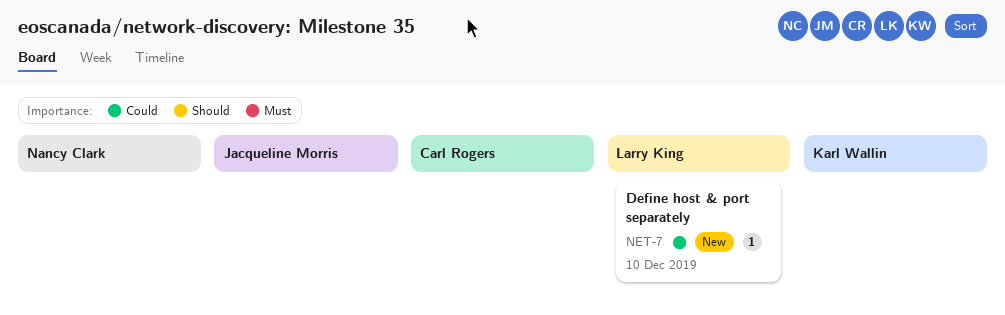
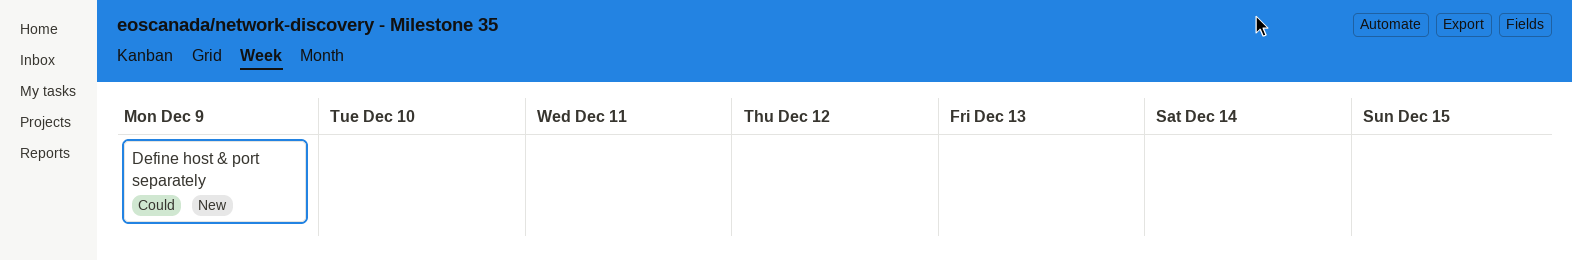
Define host & port separately, due: Dec 10 -> Dec 9

